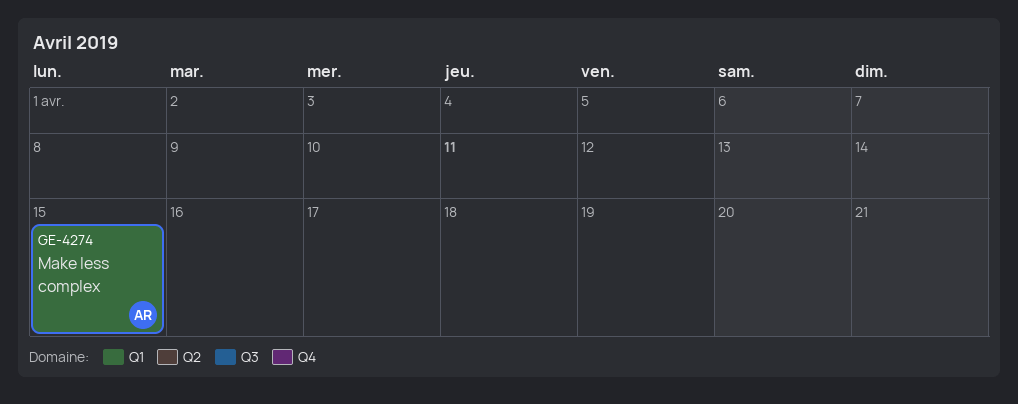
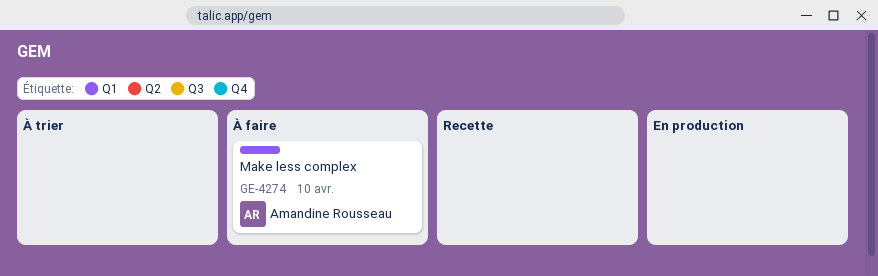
GE-4274, due: Apr 15 -> Apr 10

